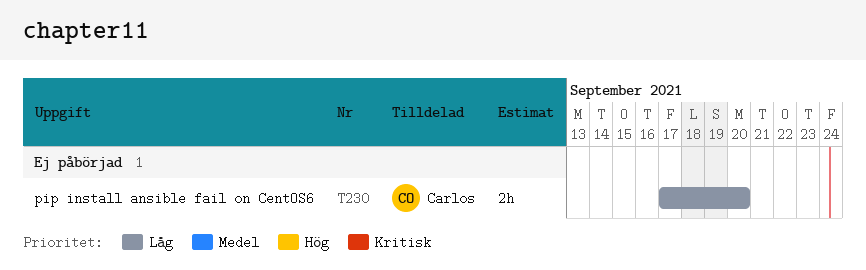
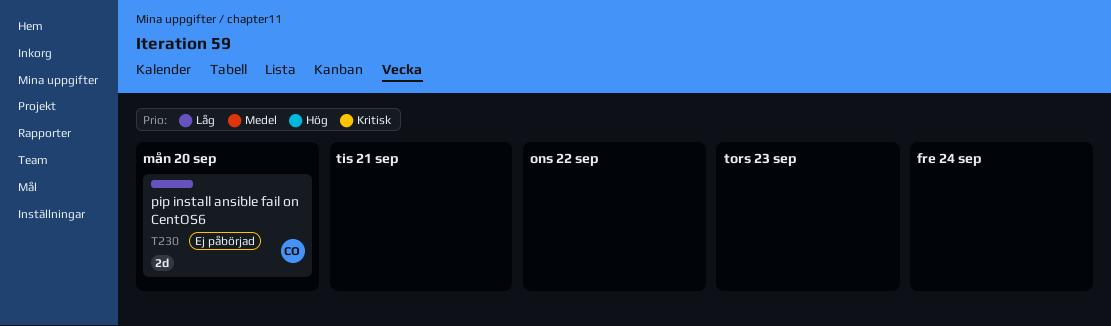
T230, estimate: 2h -> 2d

